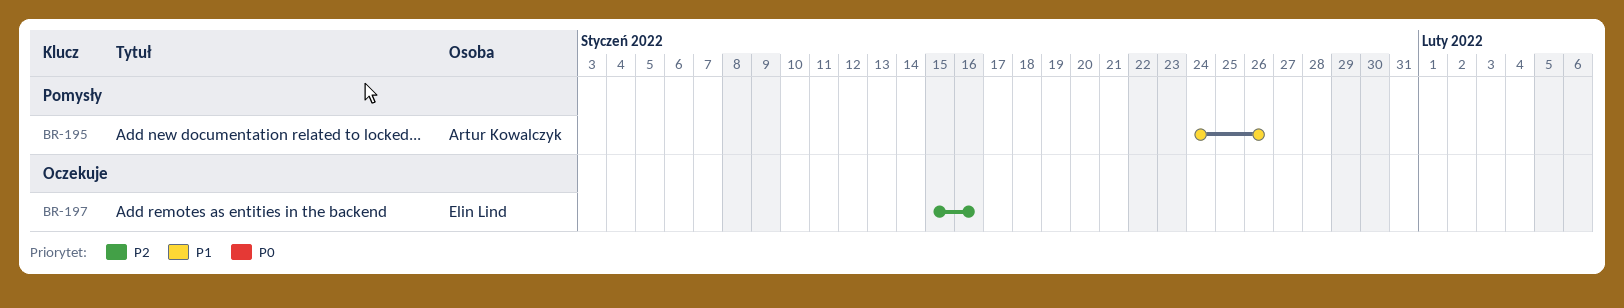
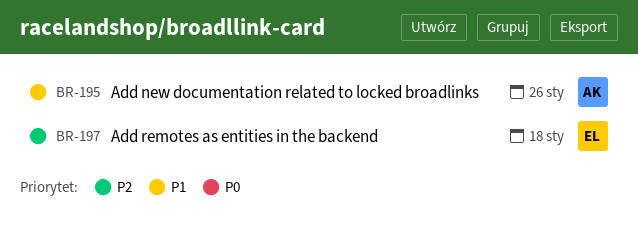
BR-197, due: Jan 16 -> Jan 18

